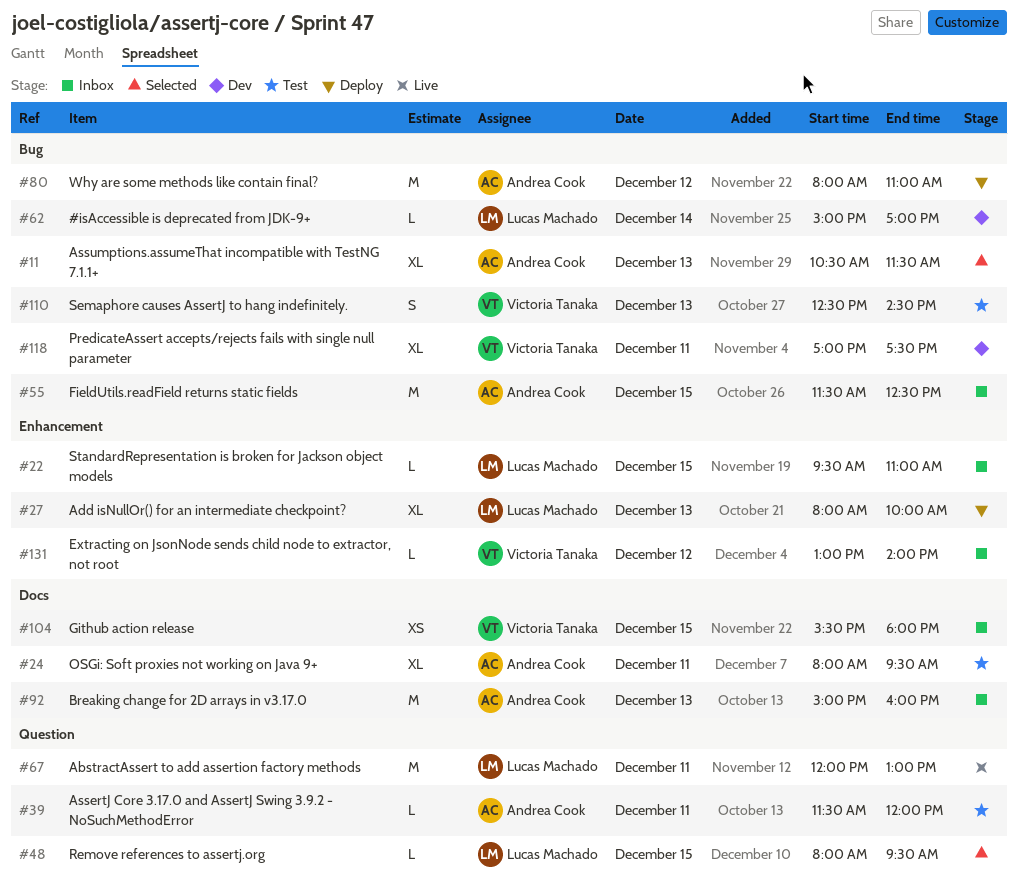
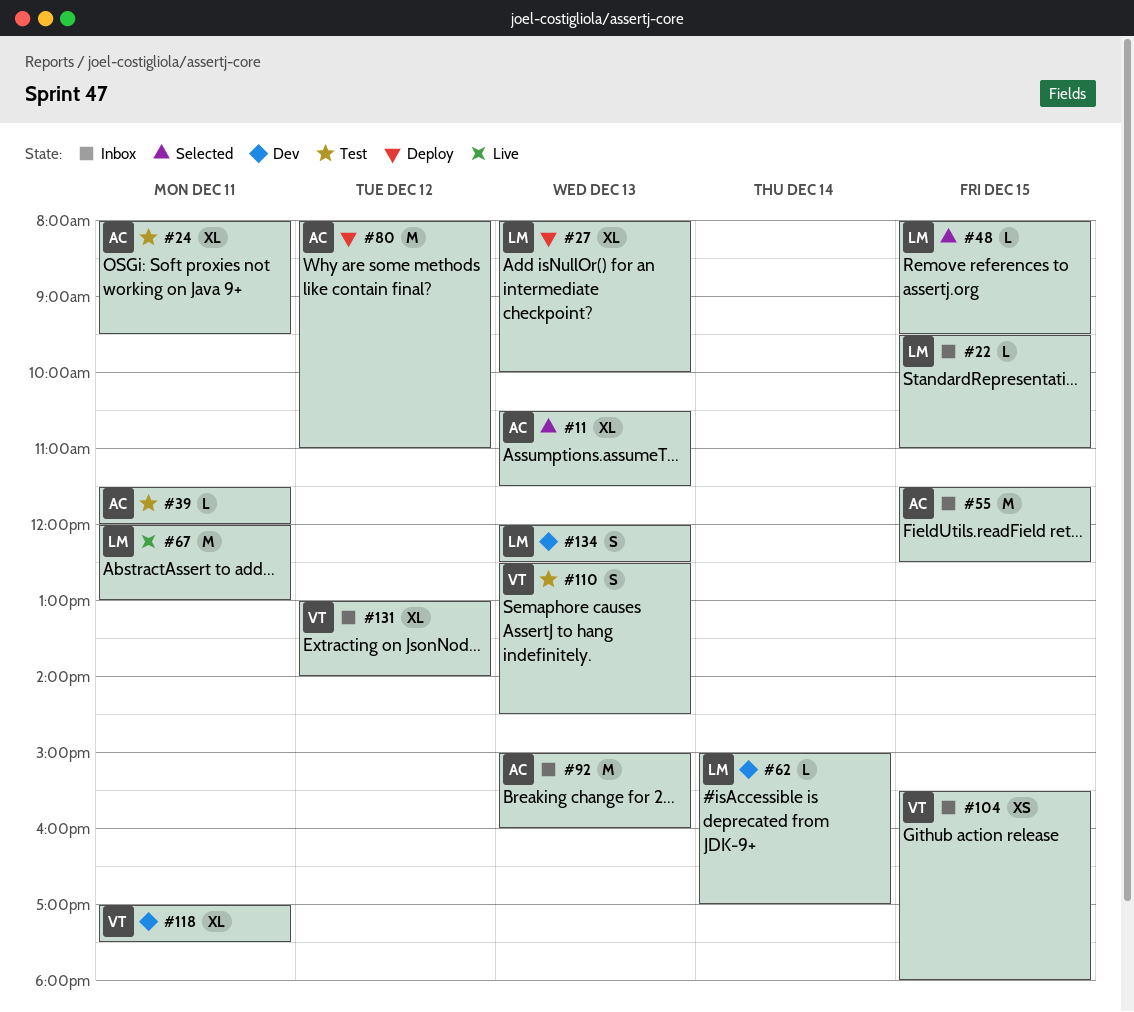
#131, estimate: L -> XL
#134: none -> present

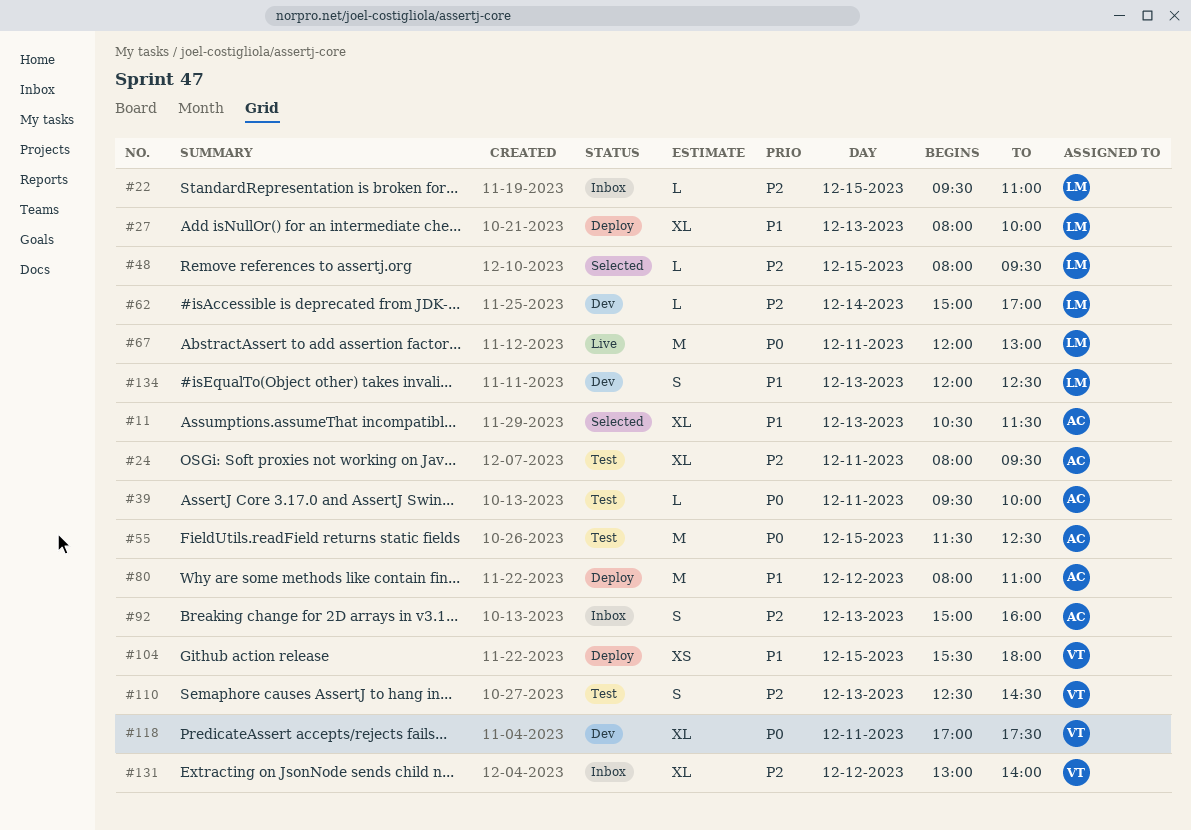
#39, begins: 11:30 -> 09:30
#39, ends: 12:00 -> 10:00
#55, status: Inbox -> Test
#92, estimate: M -> S
#104, status: Inbox -> Deploy

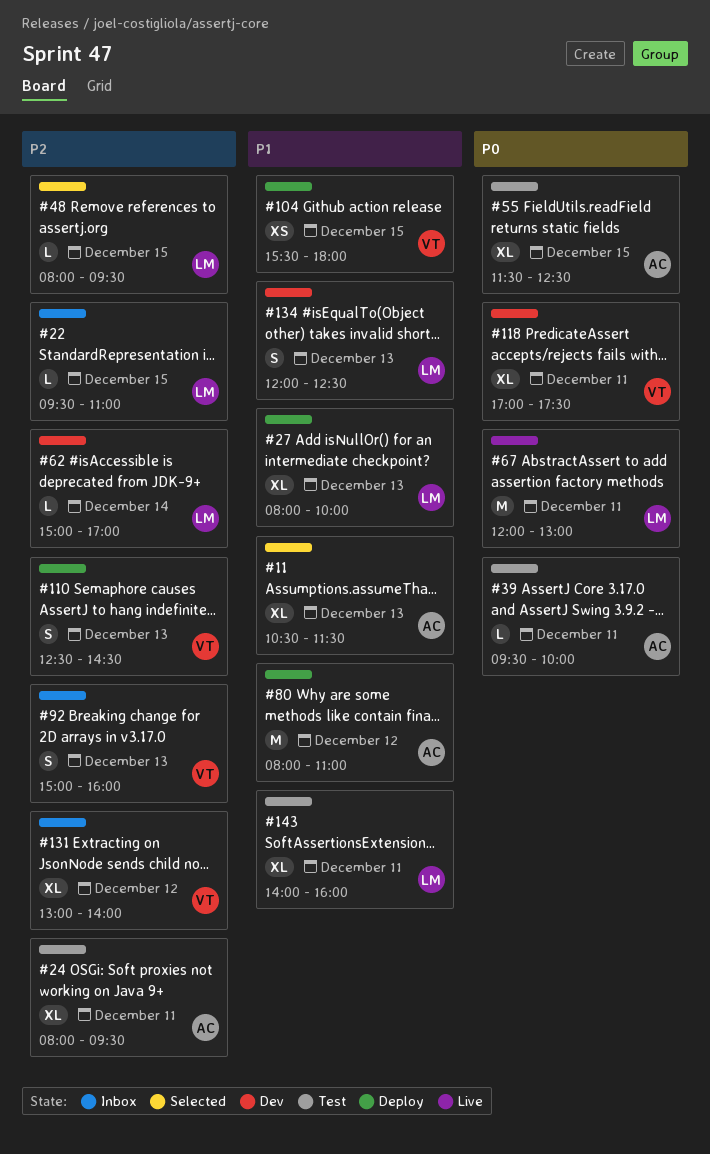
#55, estimate: M -> XL
#92, owner: AC -> VT
#110, status: Test -> Deploy
#143: none -> present

